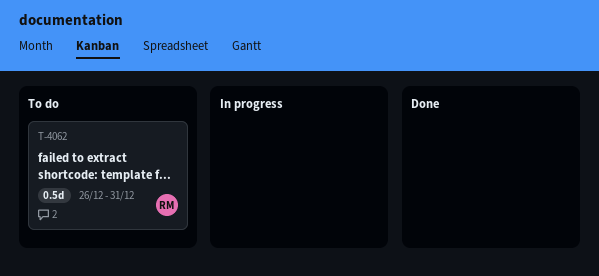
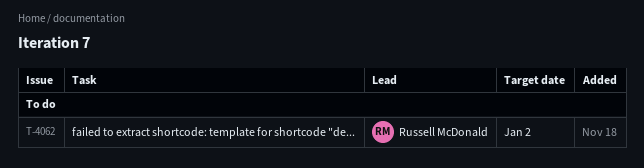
T-4062, due: Dec 31 -> Jan 2

